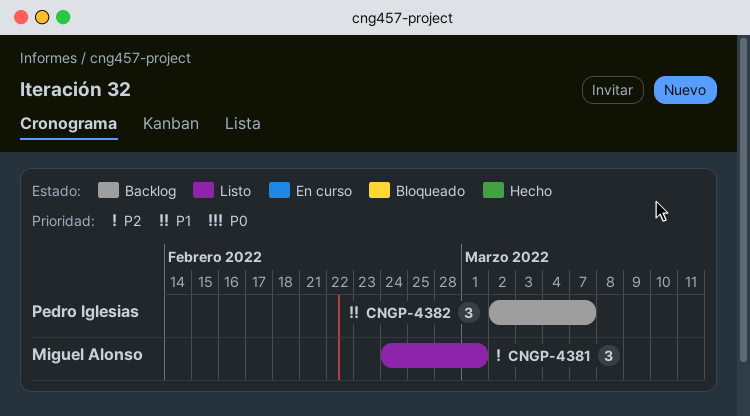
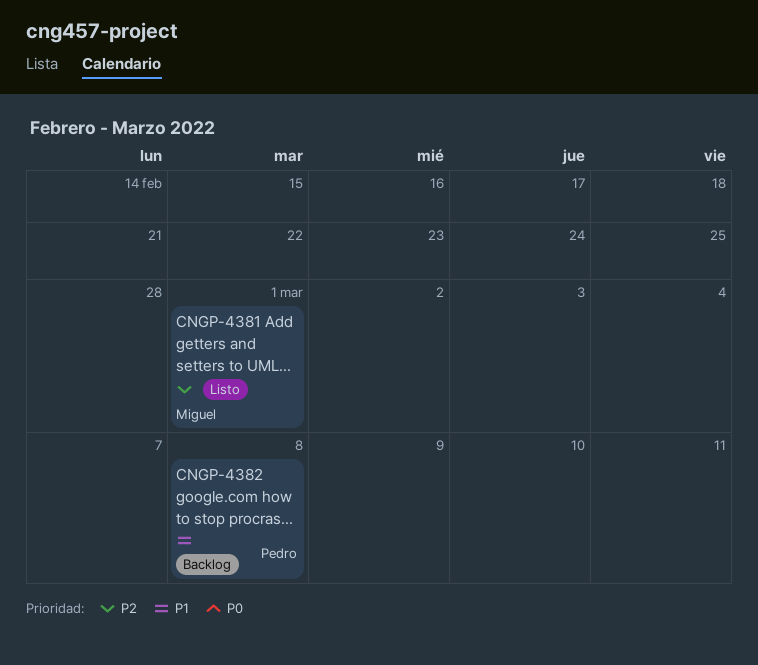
CNGP-4382, due: Mar 7 -> Mar 8

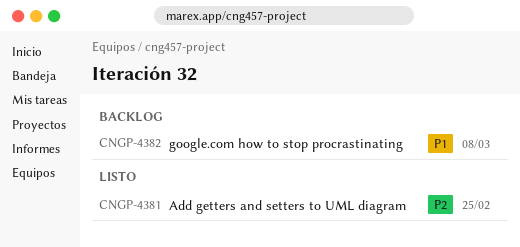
CNGP-4381, due: Mar 1 -> Feb 25

